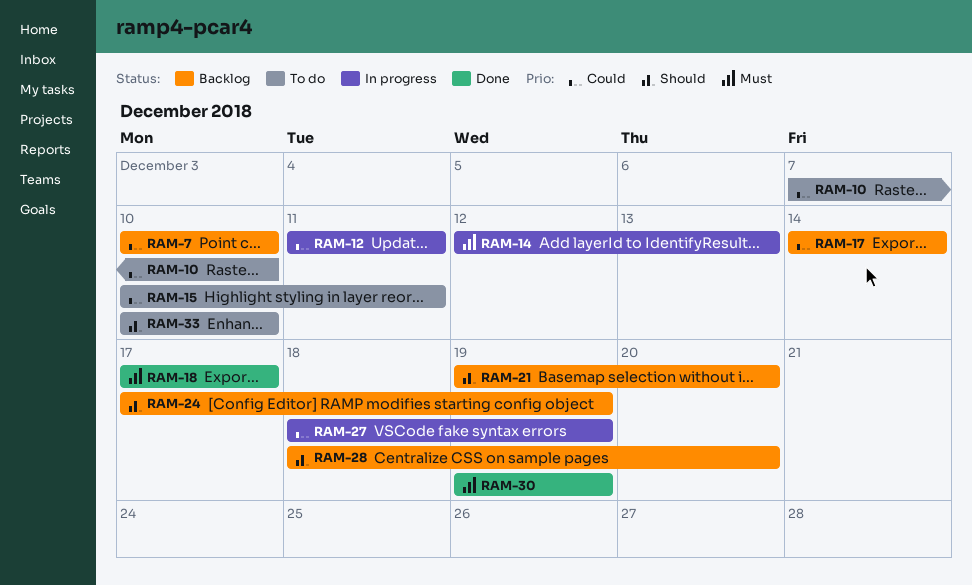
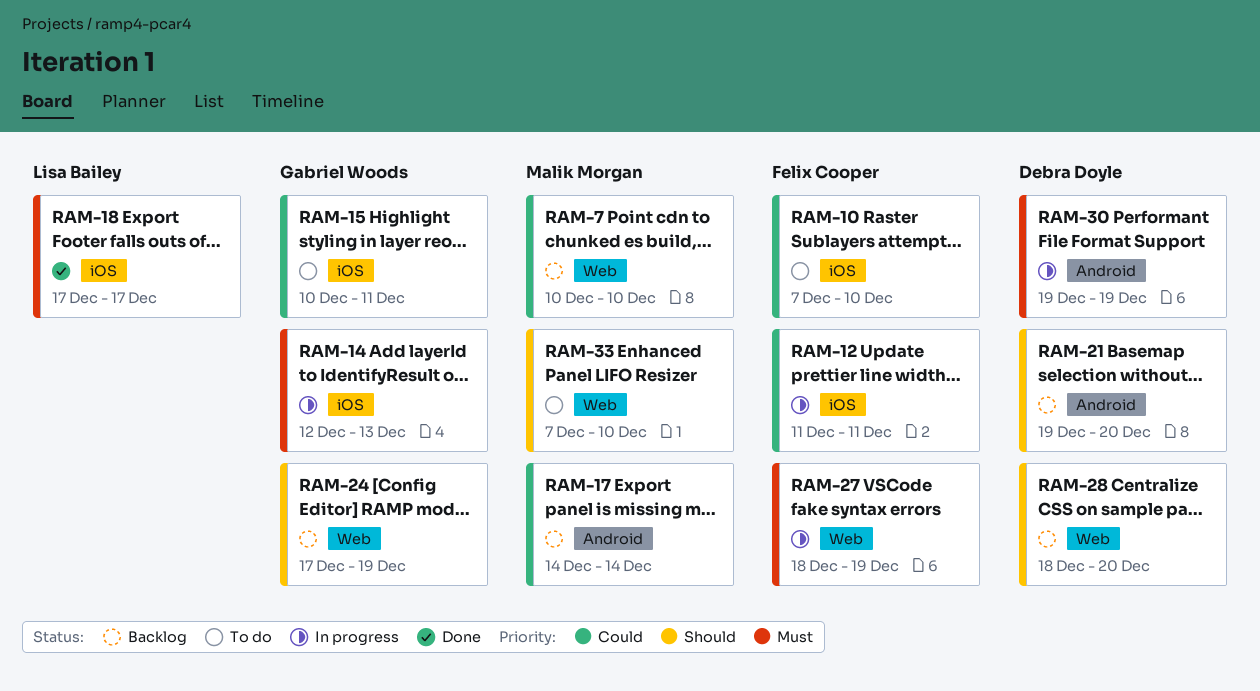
RAM-27, priority: Could -> Must
RAM-30, status: Done -> In progress
RAM-33, start: Dec 10 -> Dec 7

